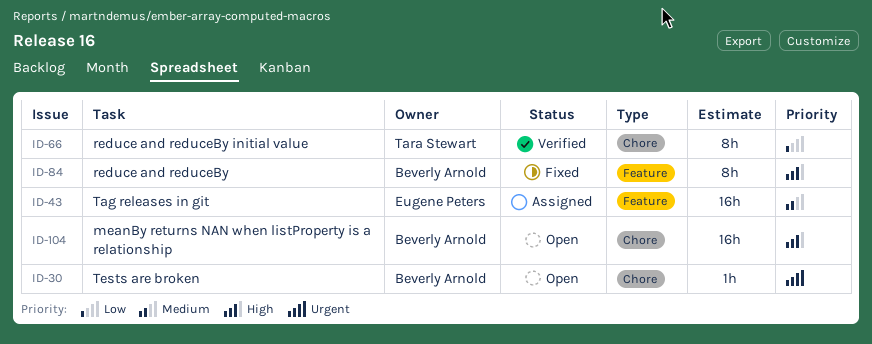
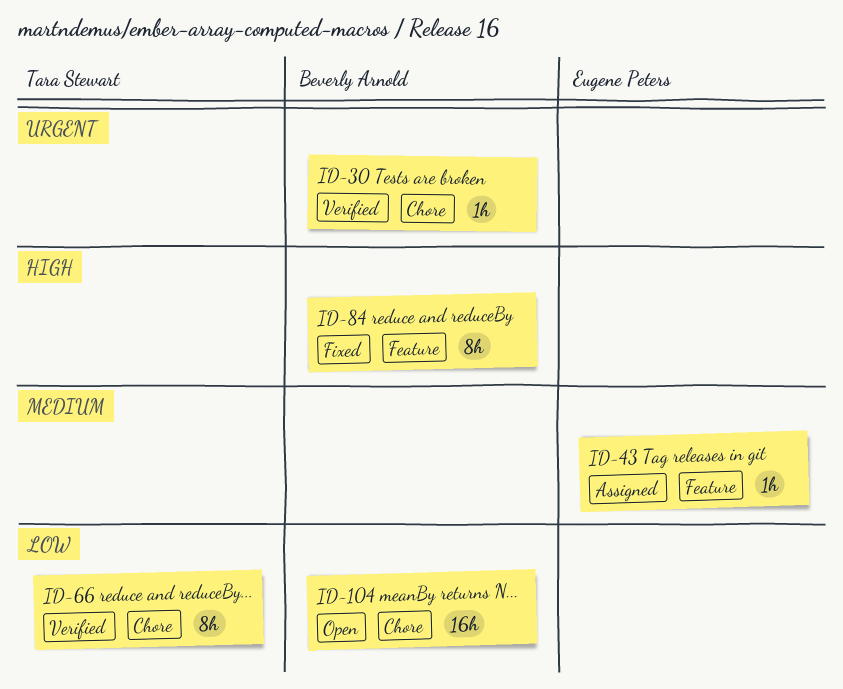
ID-30, status: Open -> Verified
ID-43, estimate: 16h -> 1h
ID-104, priority: High -> Low

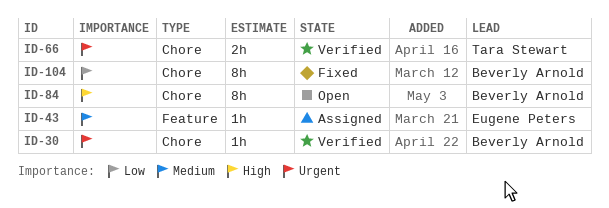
ID-66, priority: Low -> Urgent
ID-66, estimate: 8h -> 2h
ID-84, status: Fixed -> Open
ID-84, label: Feature -> Chore
ID-104, status: Open -> Fixed
ID-104, estimate: 16h -> 8h

